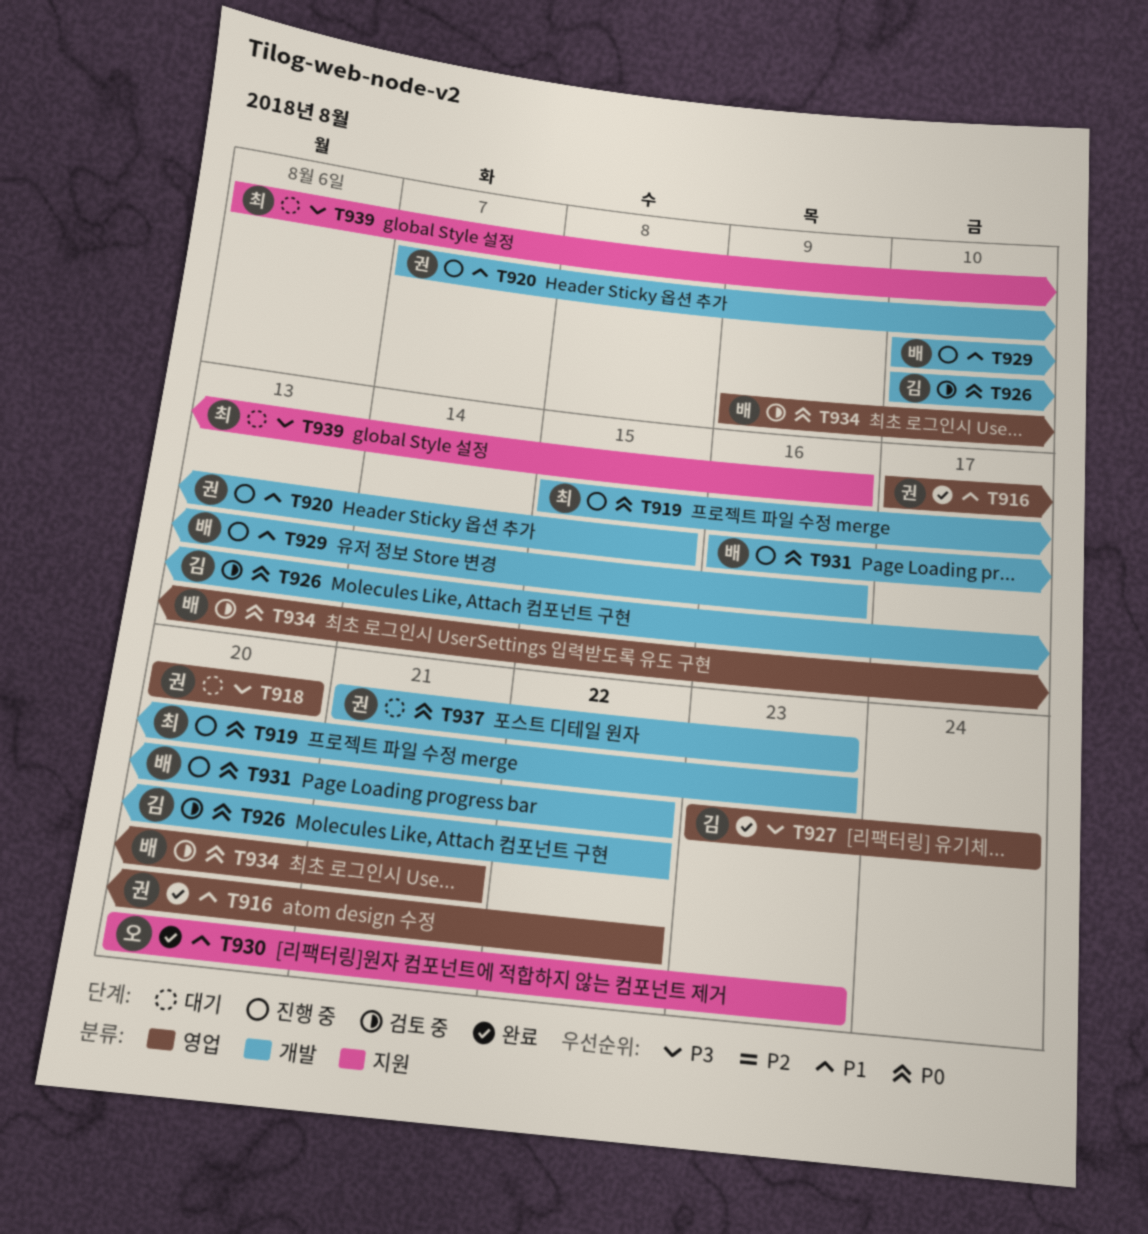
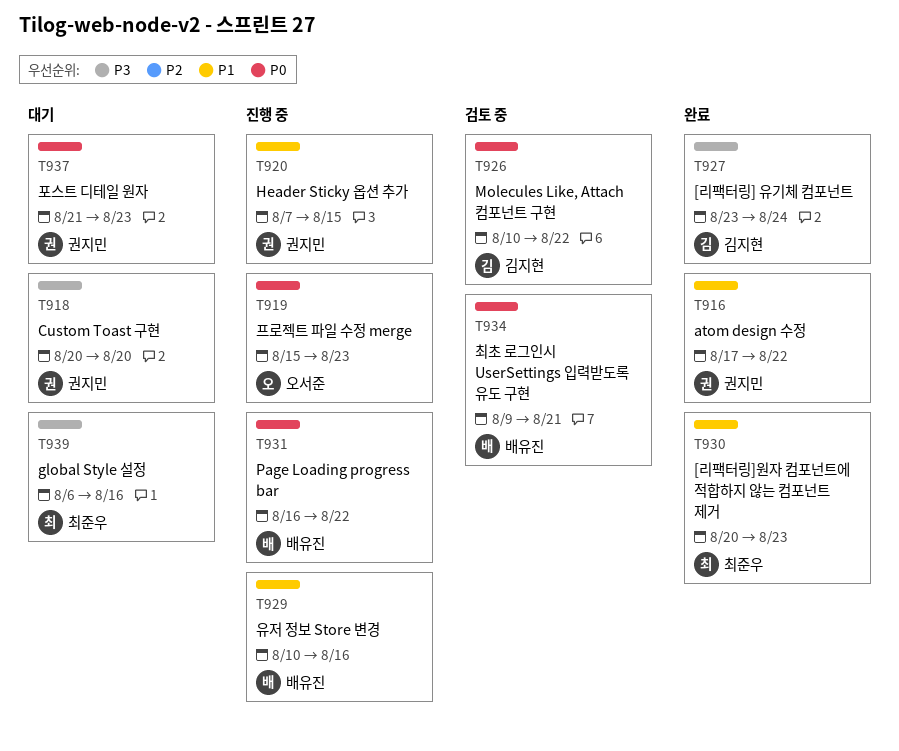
T919, owner: 최준우 -> 오서준
T930, owner: 오서준 -> 최준우

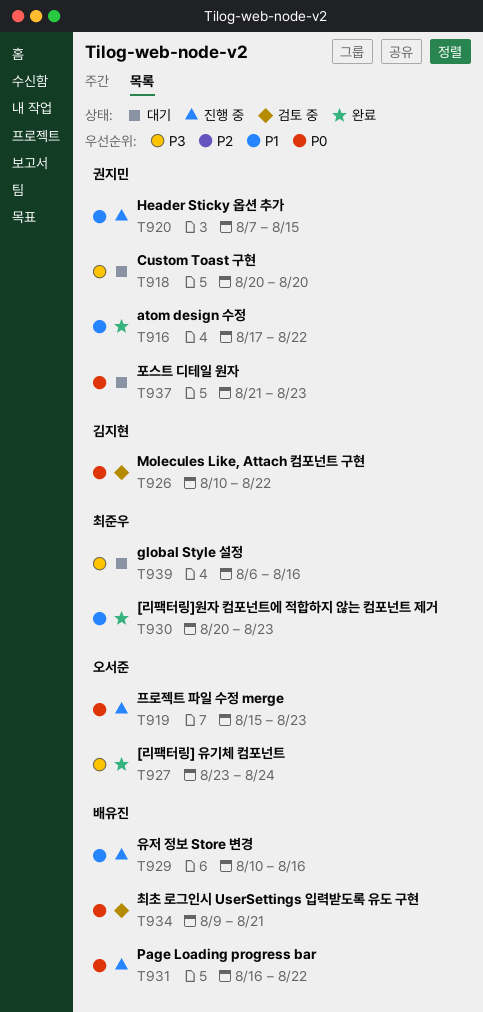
T927, owner: 김지현 -> 오서준

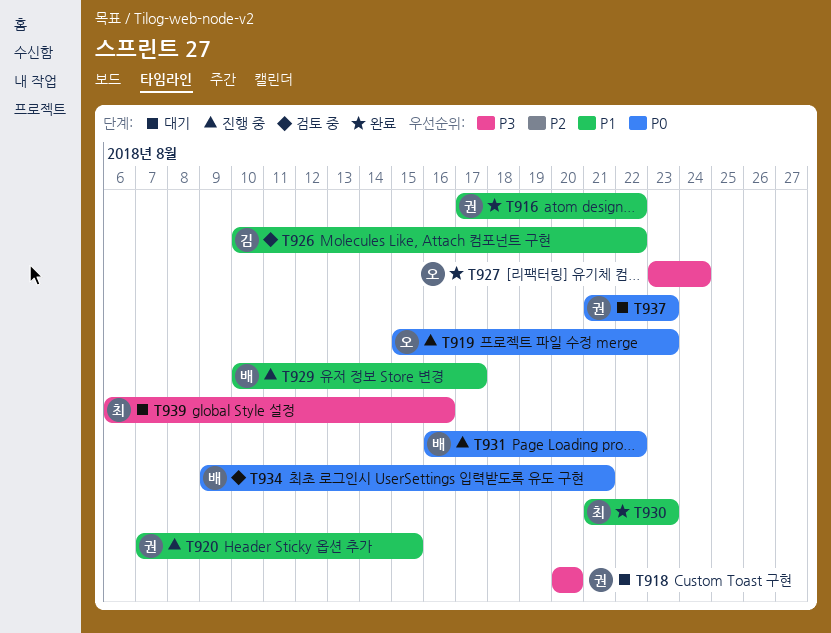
T926, priority: P0 -> P1
T929, due: Aug 16 -> Aug 17
T930, start: Aug 20 -> Aug 21

